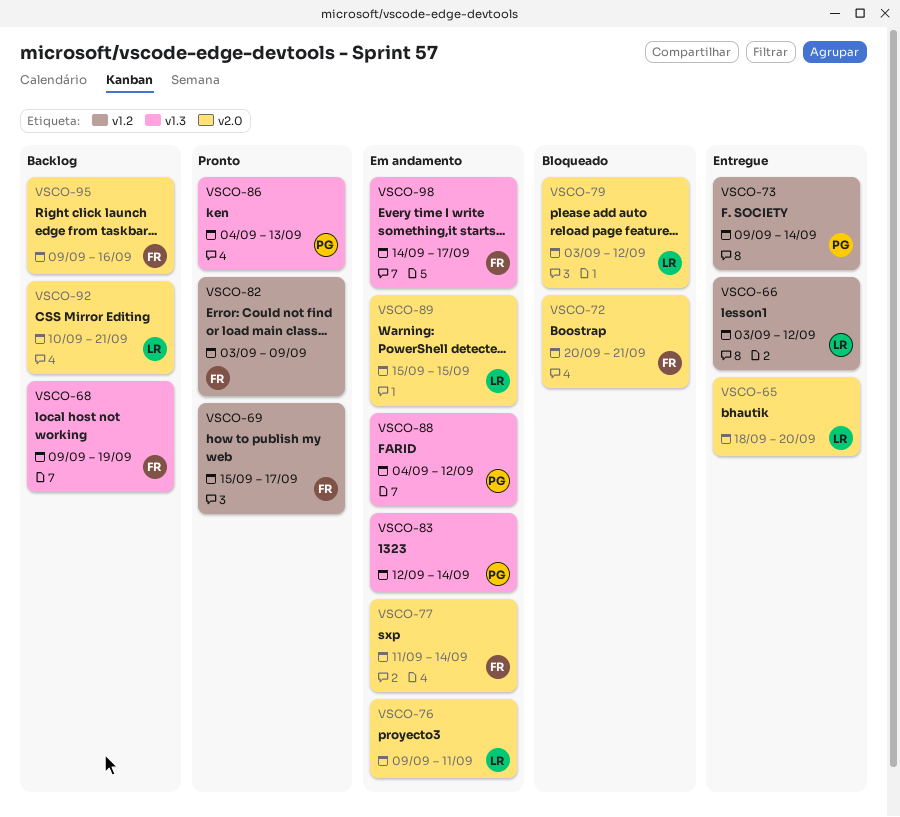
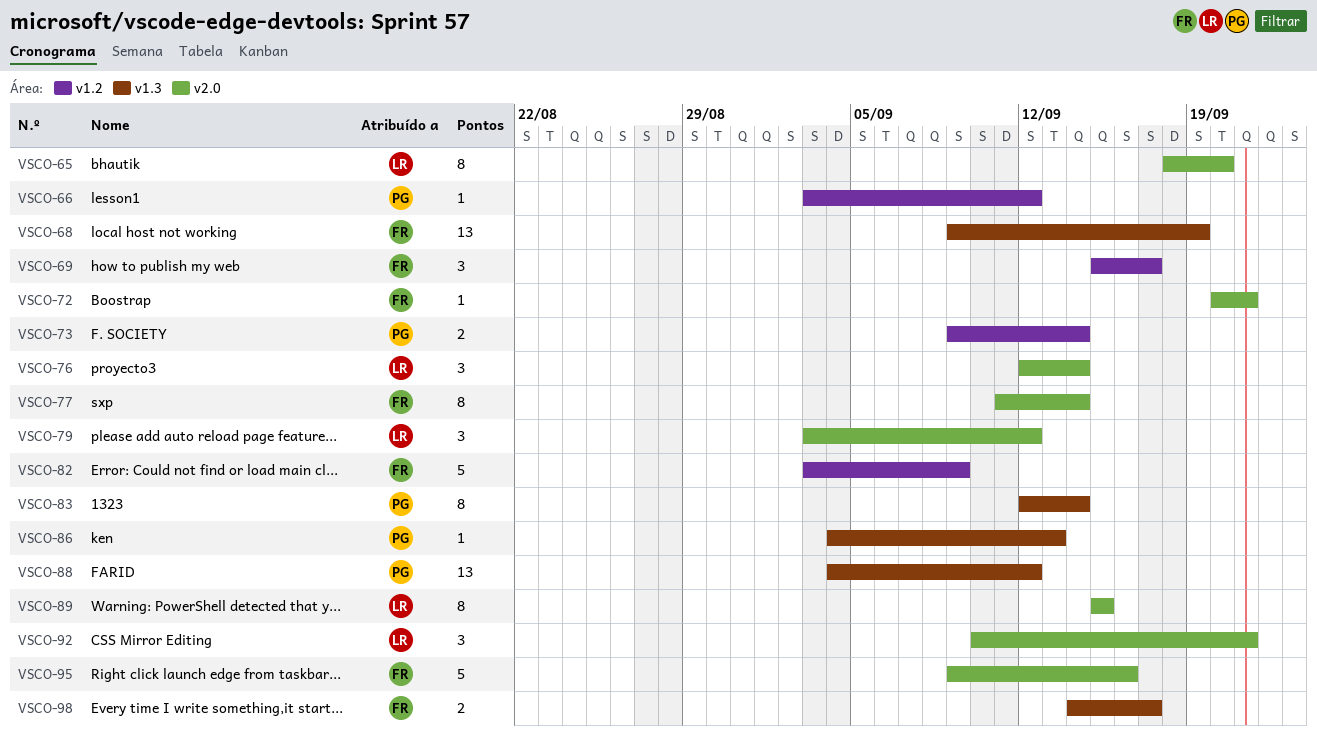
VSCO-66, owner: LR -> PG
VSCO-76, start: Sep 9 -> Sep 12
VSCO-76, due: Sep 11 -> Sep 14

